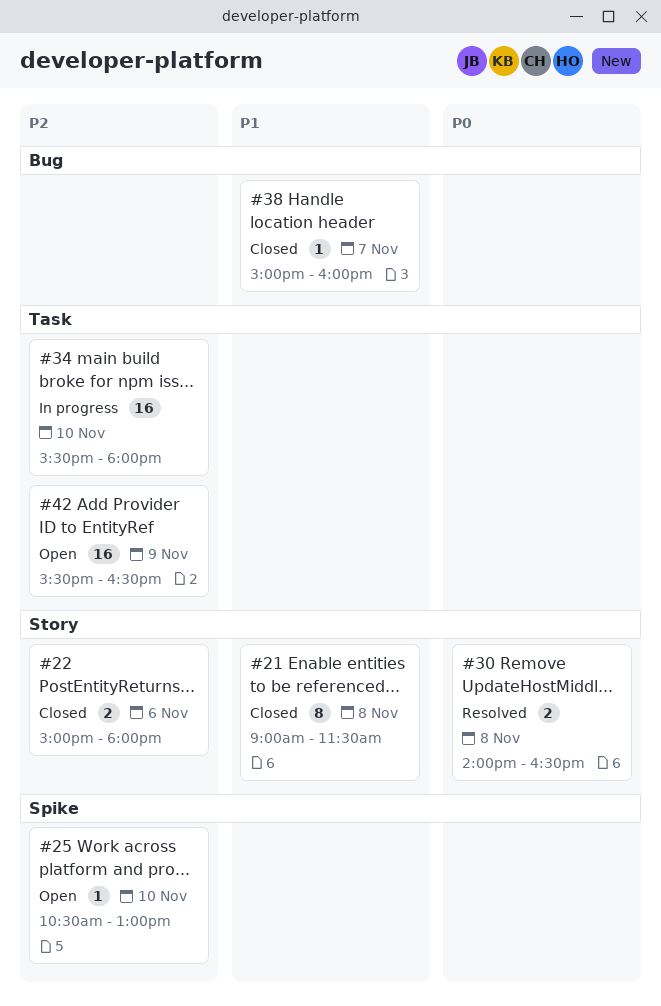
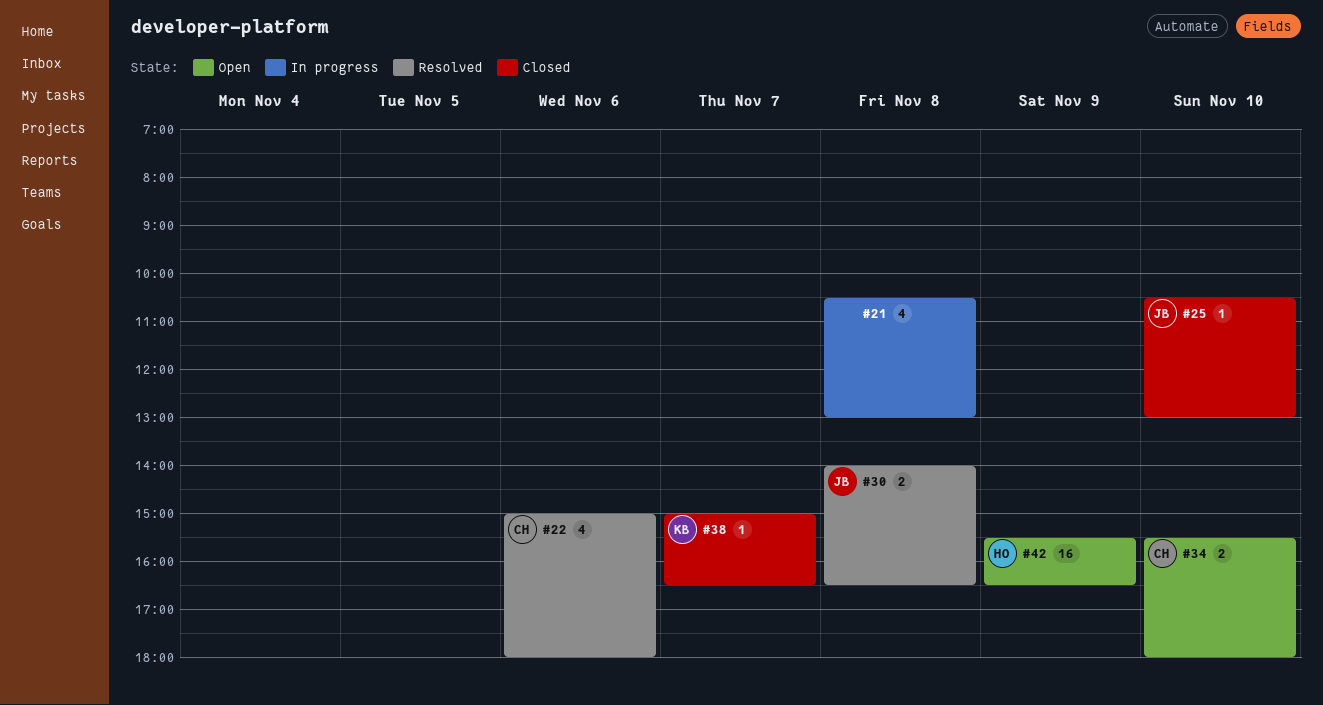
#21, status: Closed -> In progress
#21, estimate: 8 -> 4
#21, begins: 09:00 -> 10:30
#21, ends: 11:30 -> 13:00
#22, status: Closed -> Resolved
#22, estimate: 2 -> 4
#25, status: Open -> Closed
#34, status: In progress -> Open
#34, estimate: 16 -> 2
#38, ends: 16:00 -> 16:30

